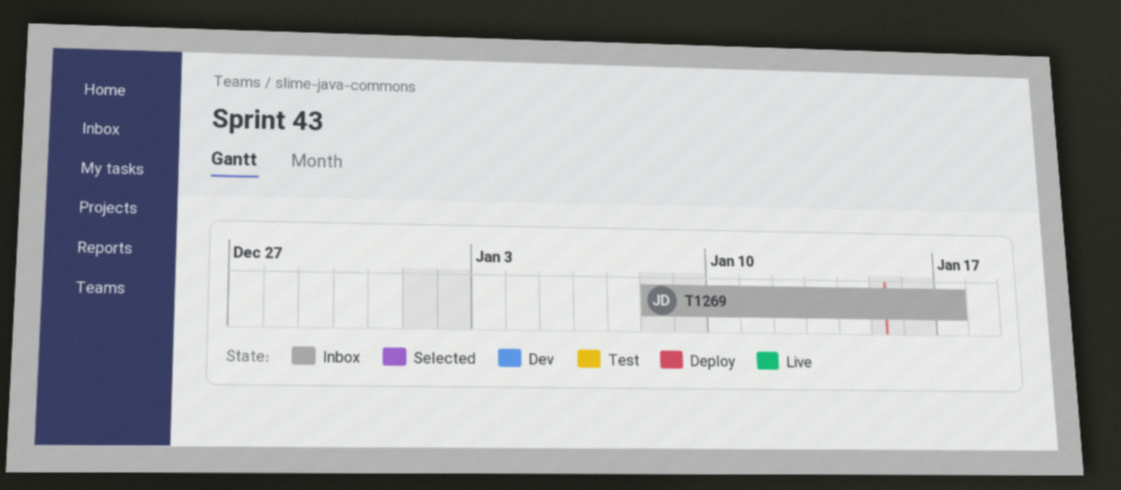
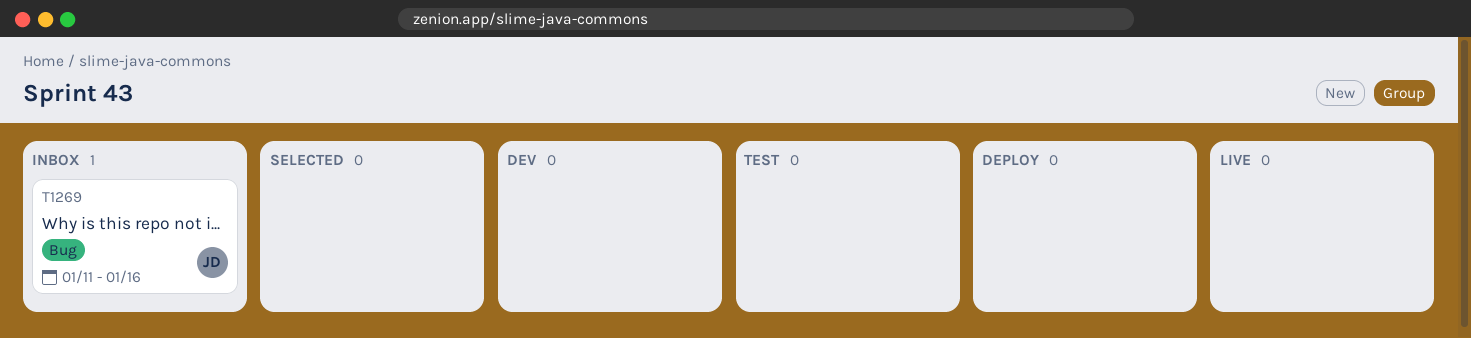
T1269, start: Jan 8 -> Jan 11
T1269, due: Jan 17 -> Jan 16

